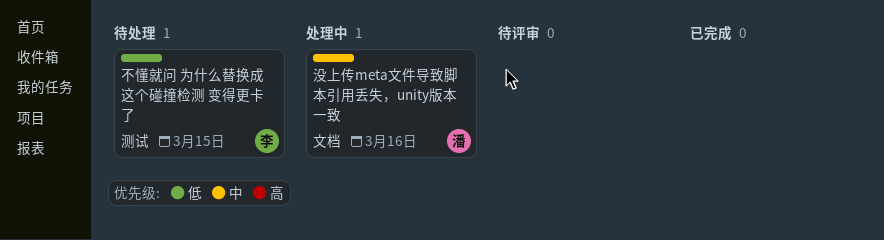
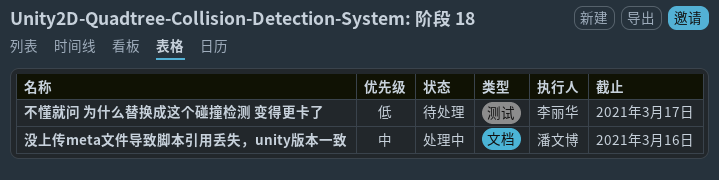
不懂就问 为什么替换成这个碰撞检测 变得更卡了, due: Mar 15 -> Mar 17

